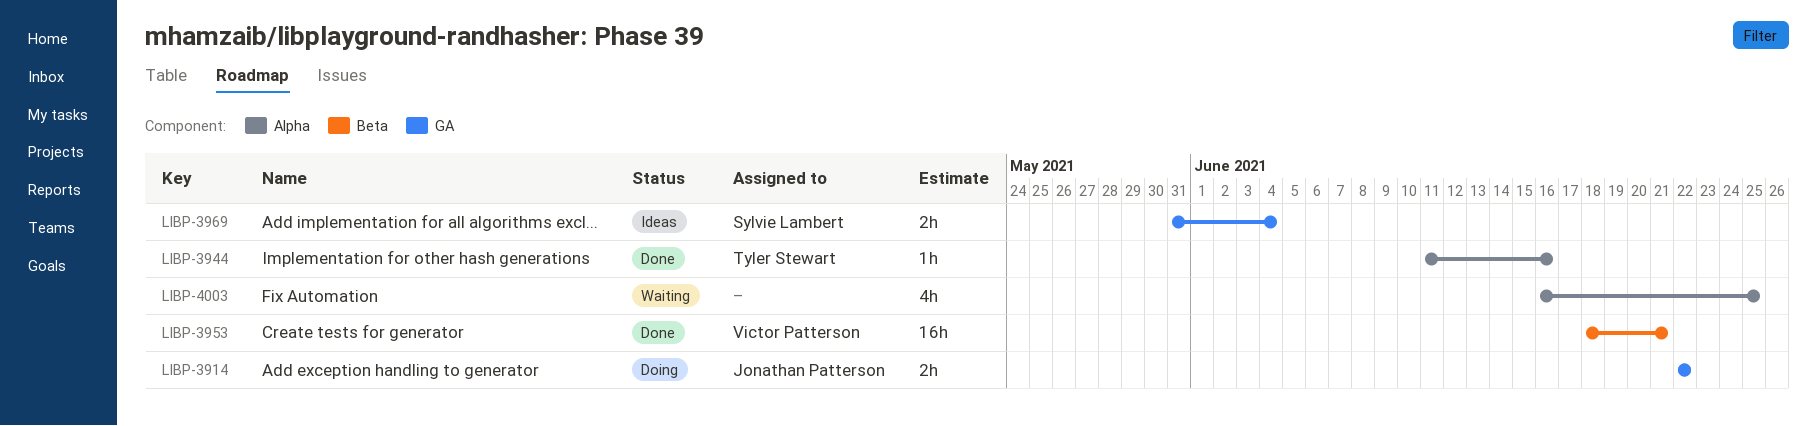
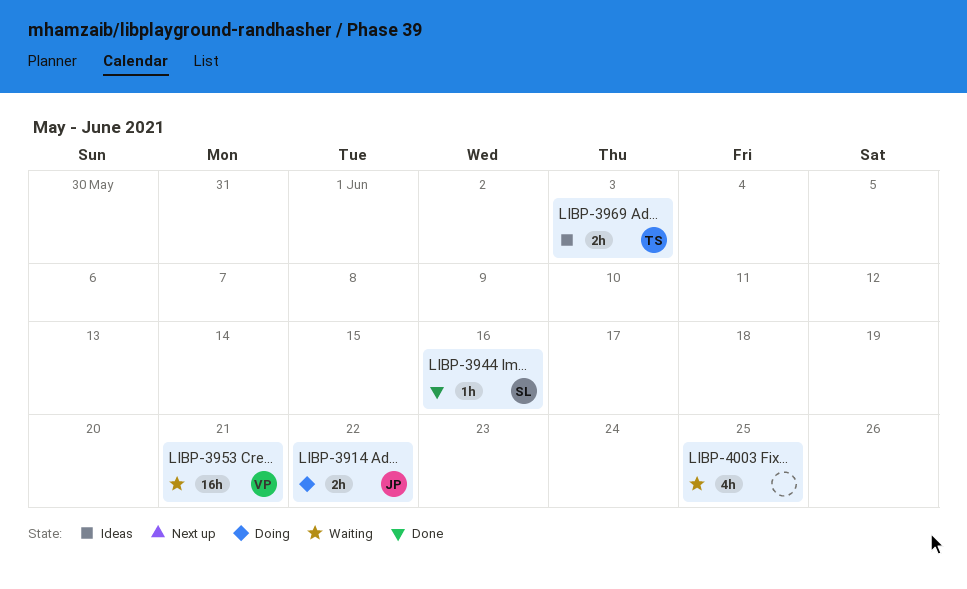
LIBP-3944, owner: Tyler Stewart -> Sylvie Lambert
LIBP-3953, status: Done -> Waiting
LIBP-3969, owner: Sylvie Lambert -> Tyler Stewart
LIBP-3969, due: Jun 4 -> Jun 3

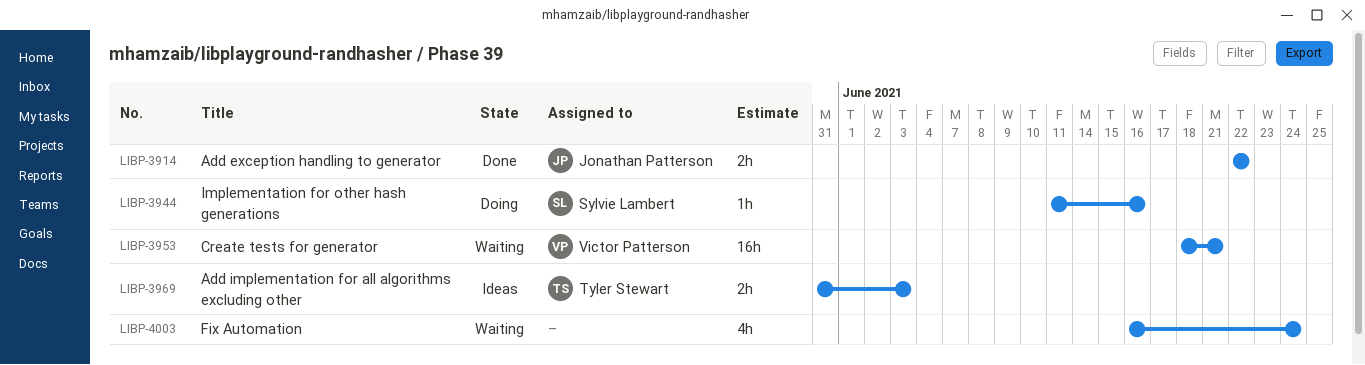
LIBP-3914, status: Doing -> Done
LIBP-3944, status: Done -> Doing
LIBP-4003, due: Jun 25 -> Jun 24

